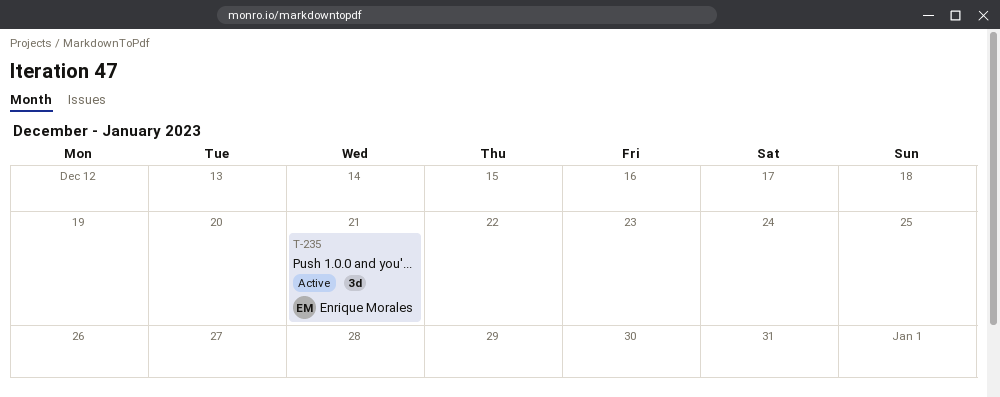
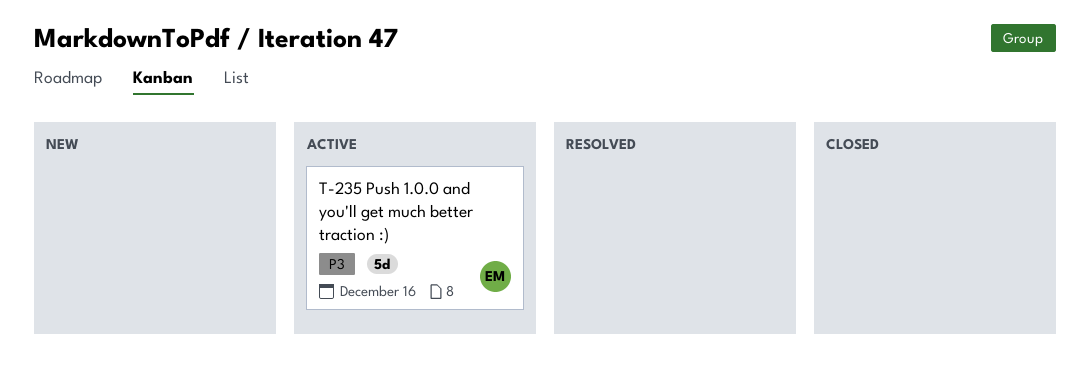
T-235, estimate: 3d -> 5d
T-235, due: Dec 21 -> Dec 16

